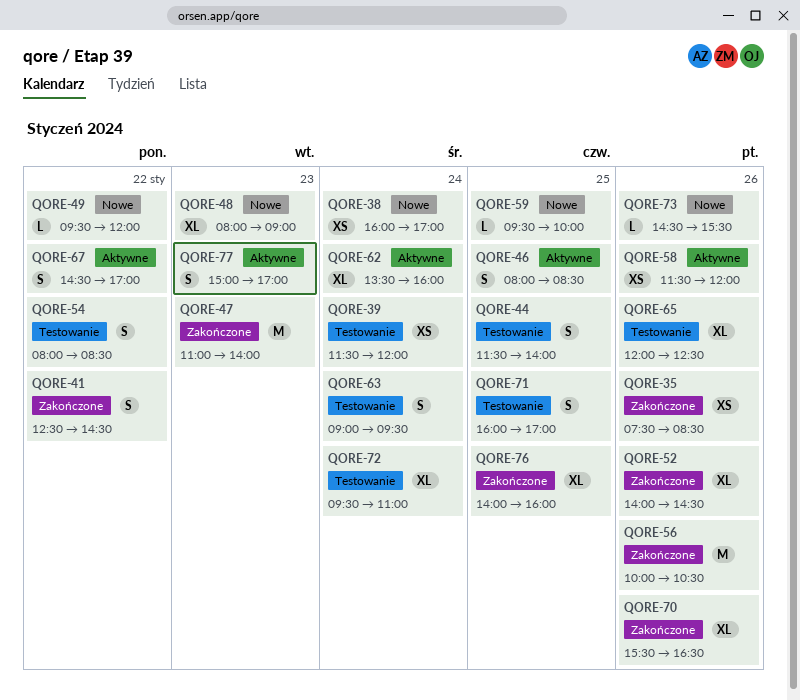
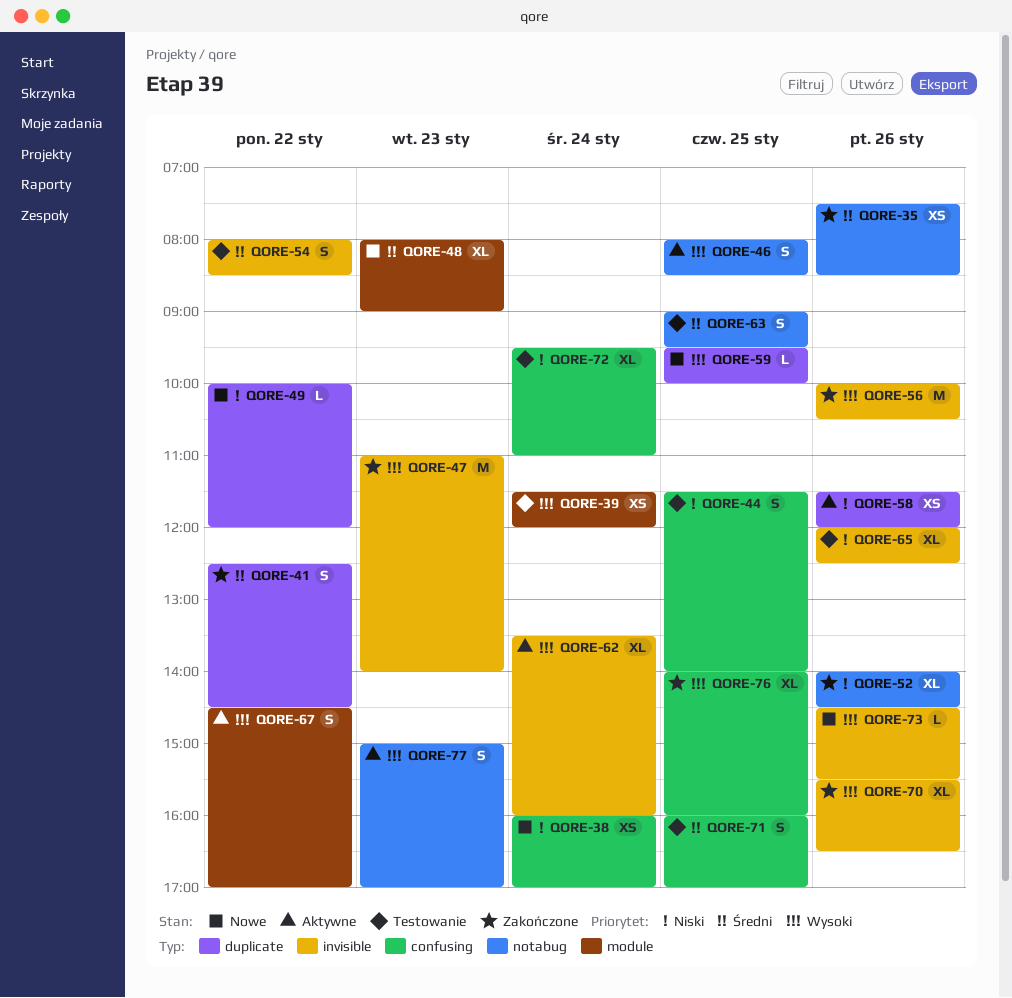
QORE-49, begins: 09:30 -> 10:00
QORE-63, day: Jan 24 -> Jan 25

